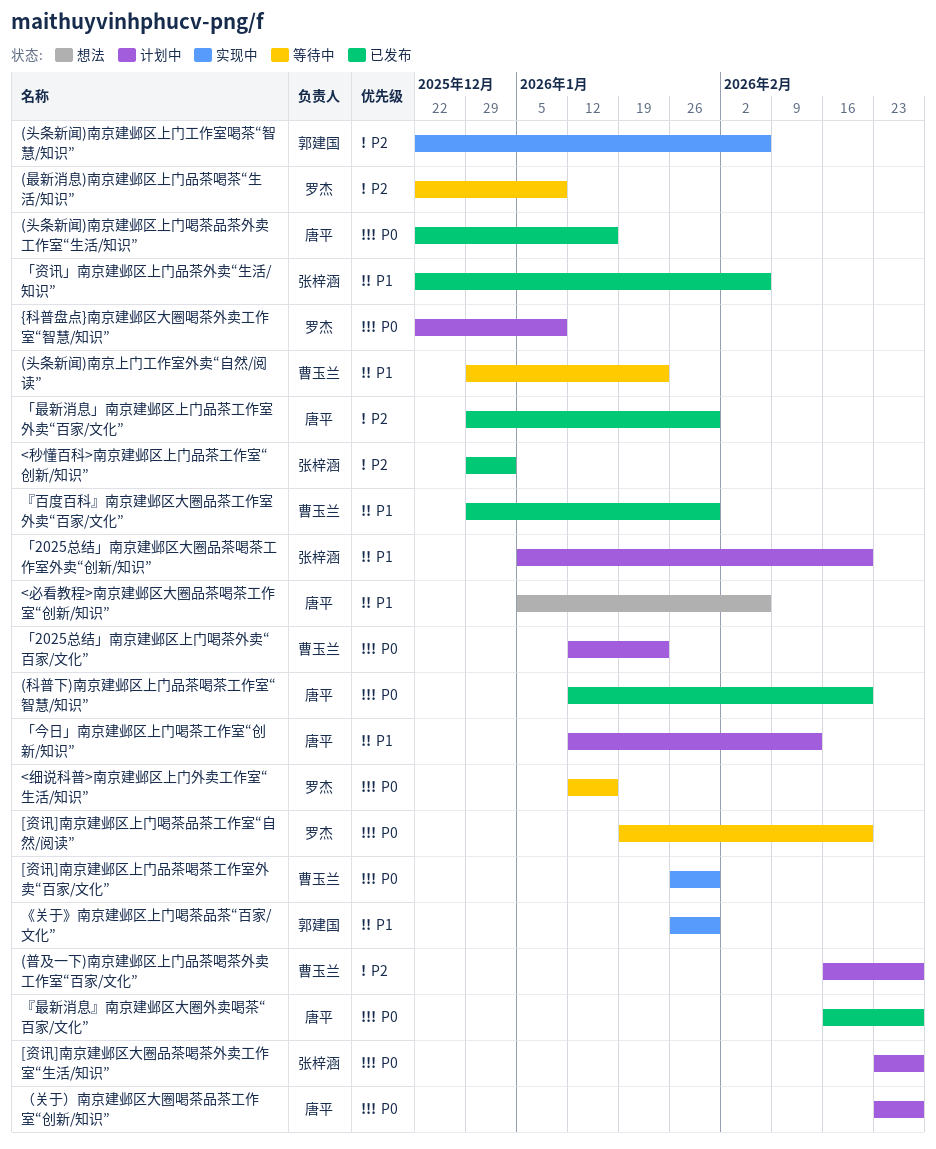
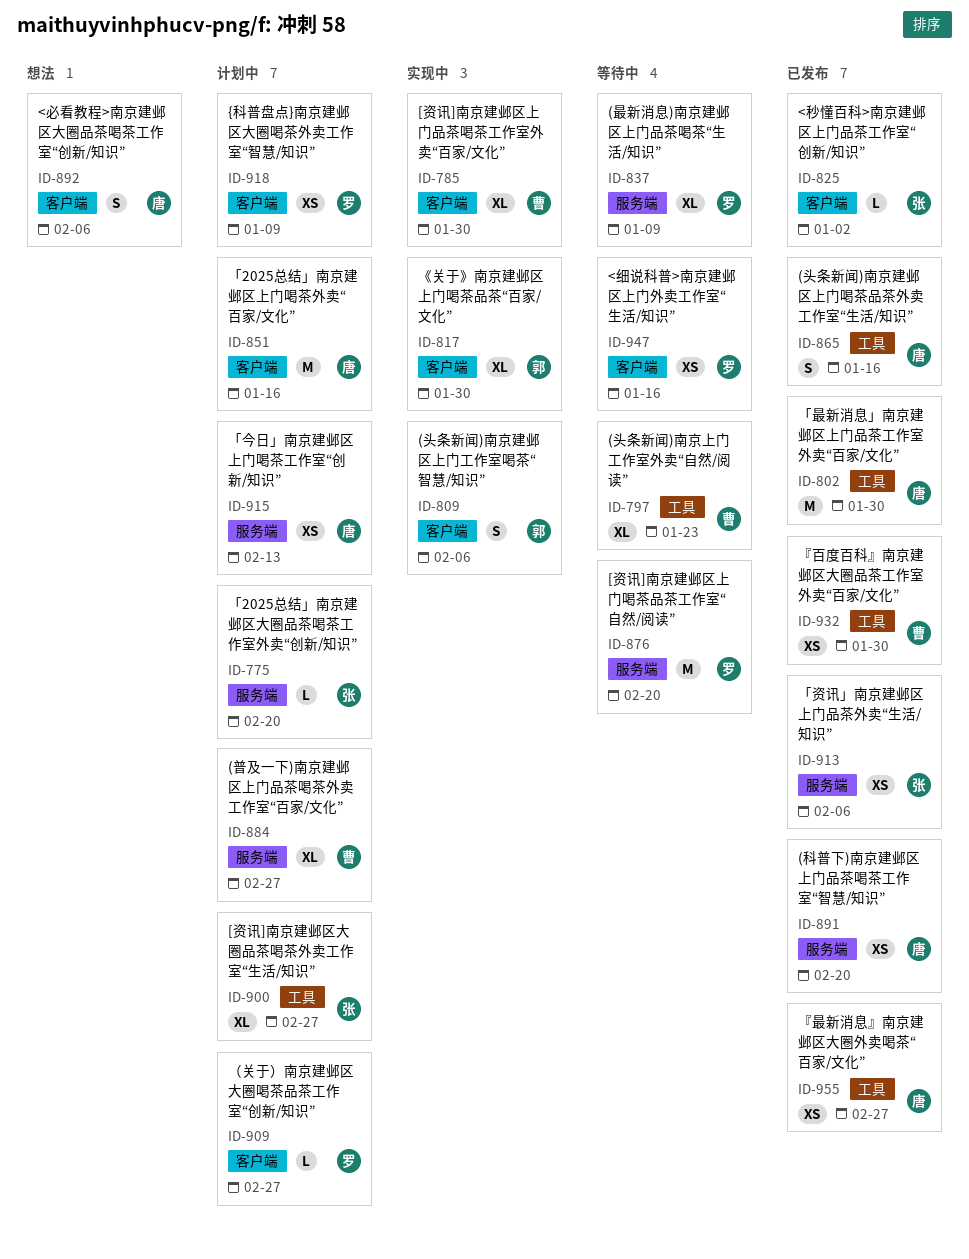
「2025总结」南京建邺区上门喝茶外卖“百家/文化”, owner: 曹玉兰 -> 唐平
「2025总结」南京建邺区上门喝茶外卖“百家/文化”, due: Jan 23 -> Jan 16
（关于）南京建邺区大圈喝茶品茶工作室“创新/知识”, owner: 唐平 -> 罗杰

